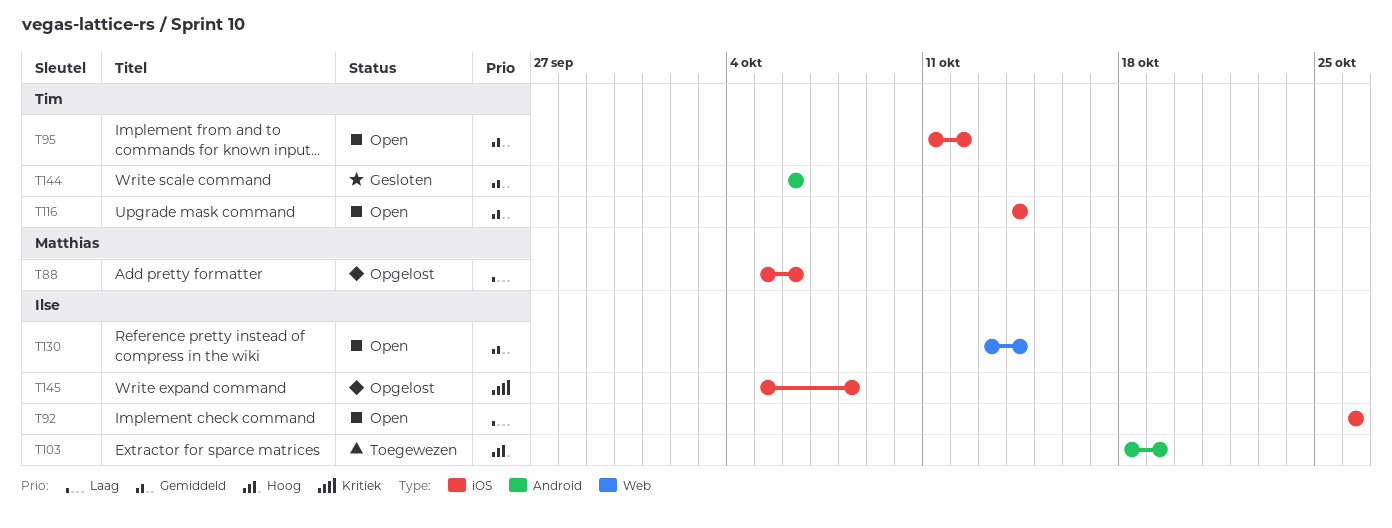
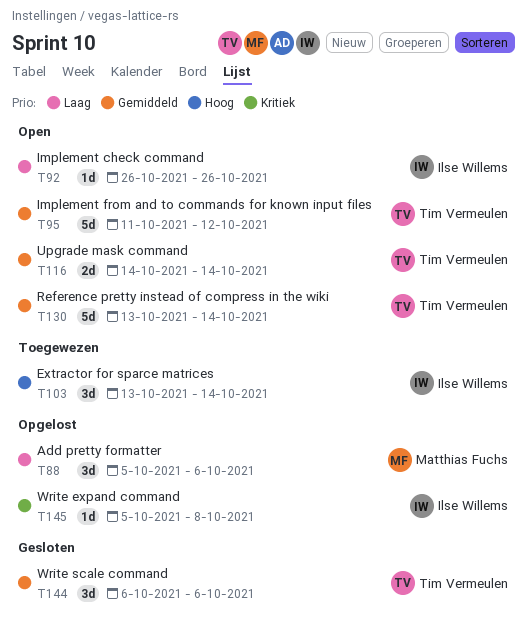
T103, start: Oct 18 -> Oct 13
T103, due: Oct 19 -> Oct 14
T130, owner: Ilse Willems -> Tim Vermeulen

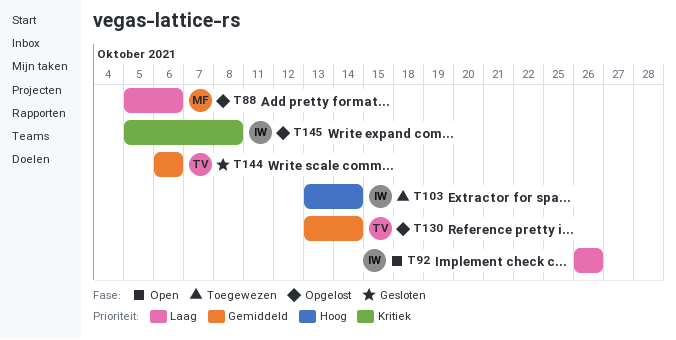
T95: present -> none
T116: present -> none
T130, status: Open -> Opgelost

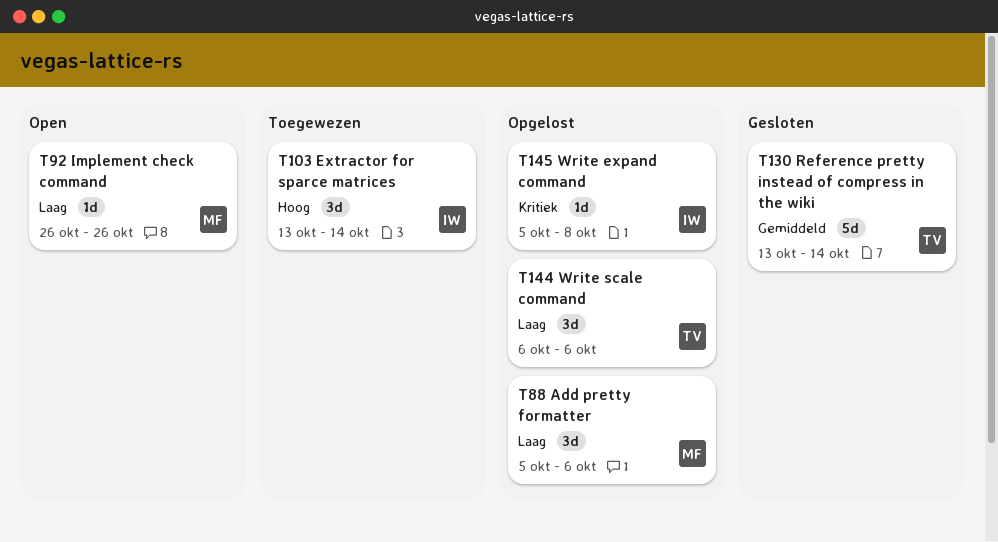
T92, owner: IW -> MF
T130, status: Opgelost -> Gesloten
T144, status: Gesloten -> Opgelost
T144, priority: Gemiddeld -> Laag

